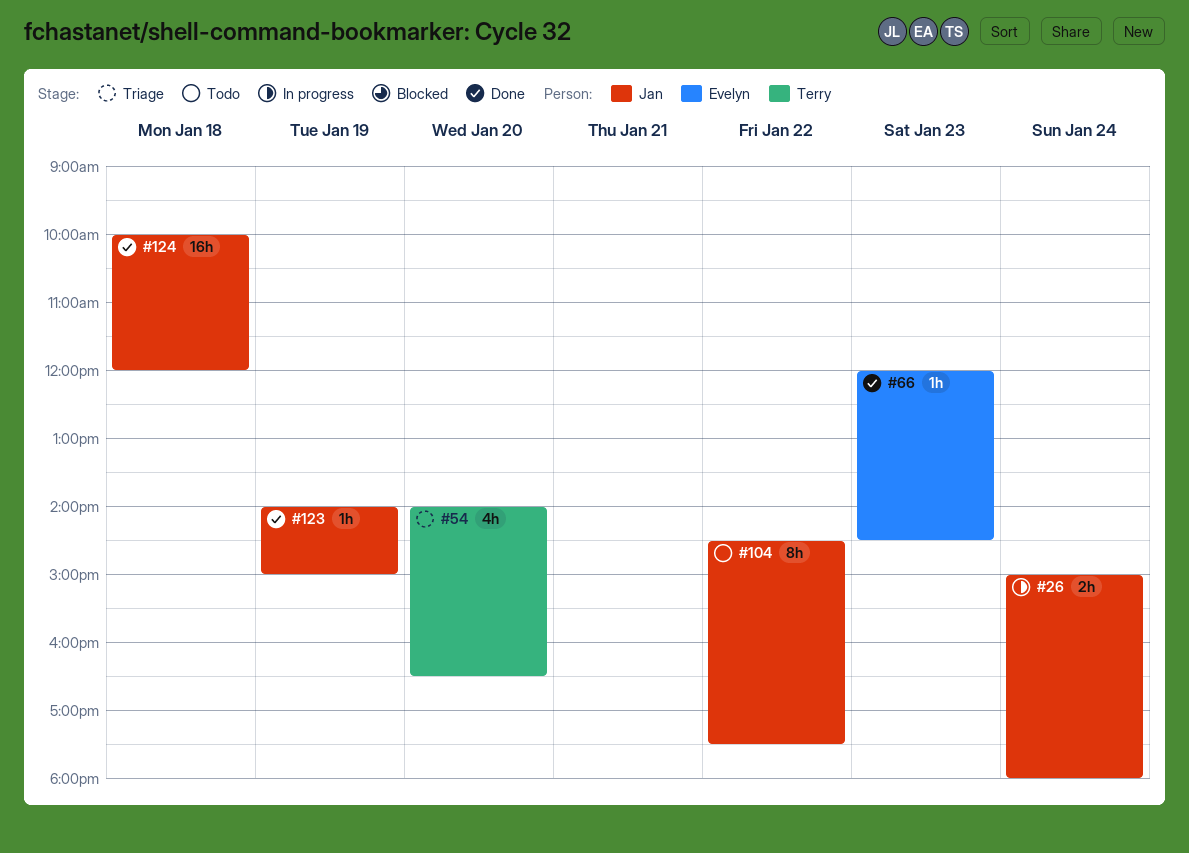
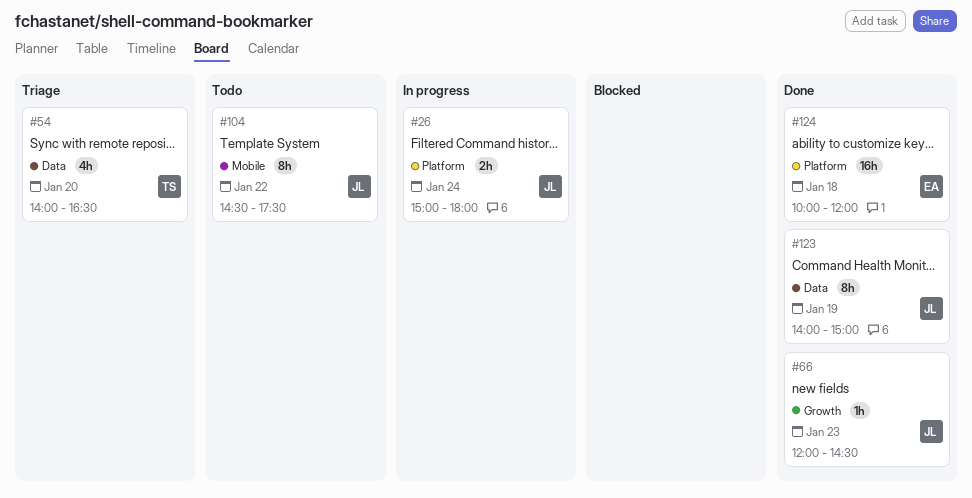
#66, owner: Evelyn -> Jan
#123, estimate: 1h -> 8h
#124, owner: Jan -> Evelyn

